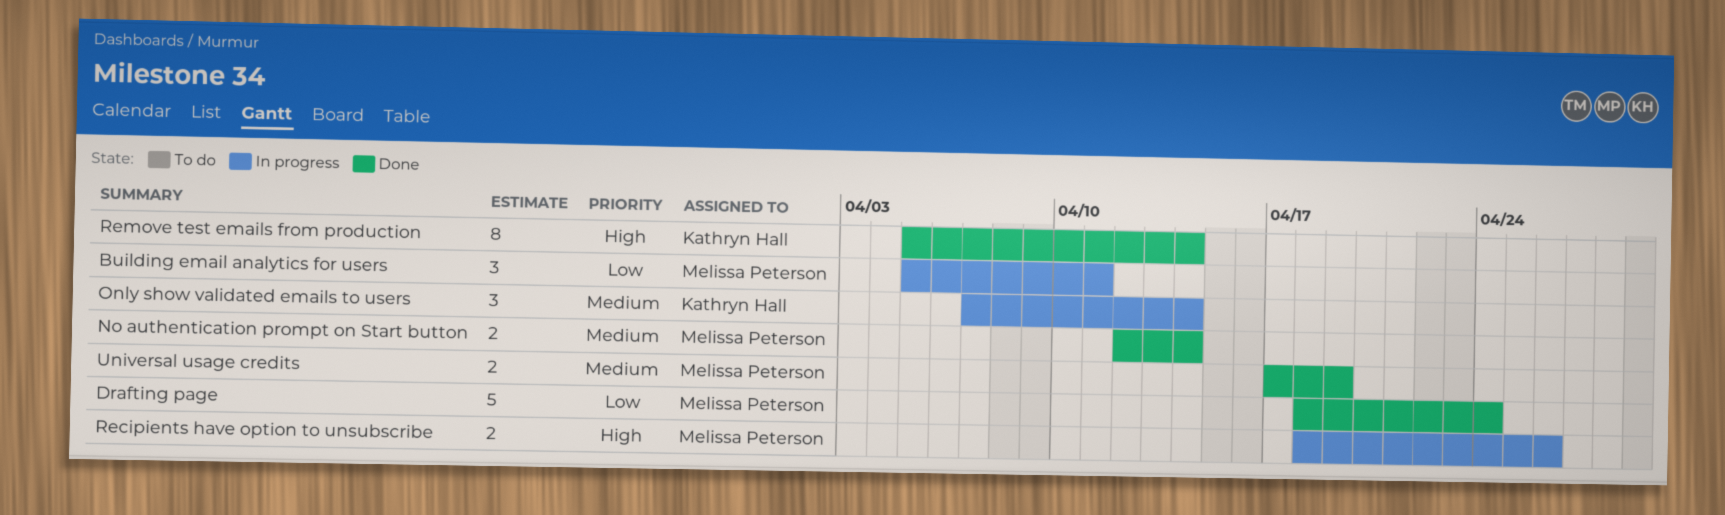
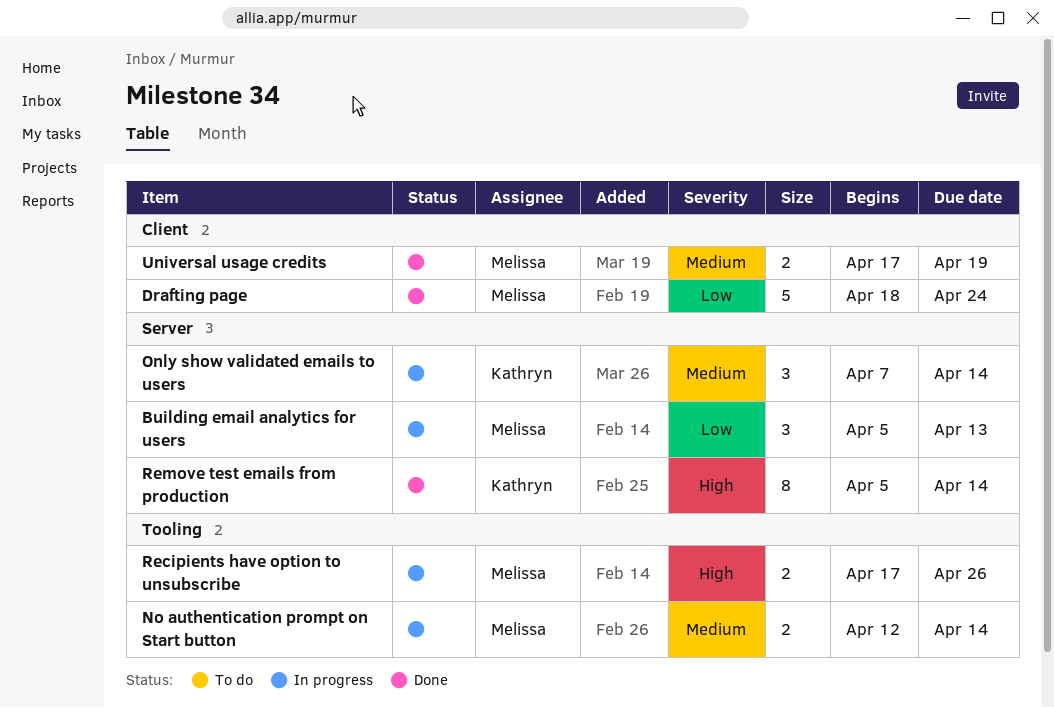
Building email analytics for users, due: Apr 11 -> Apr 13
No authentication prompt on Start button, status: Done -> In progress
Recipients have option to unsubscribe, start: Apr 18 -> Apr 17

